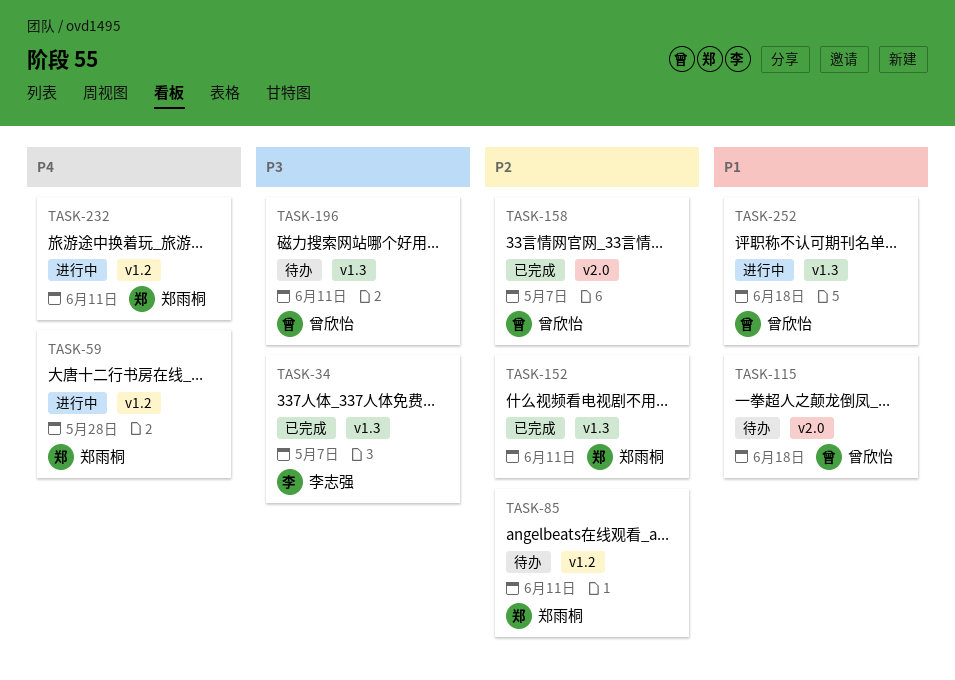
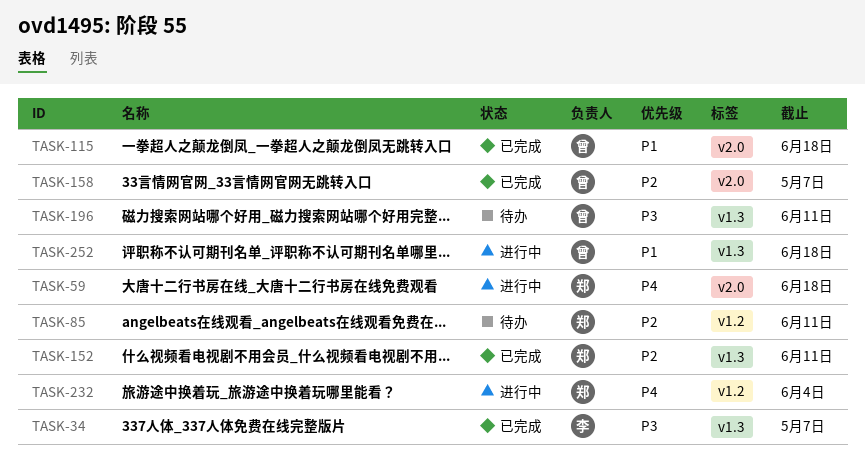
TASK-59, label: v1.2 -> v2.0
TASK-59, due: May 28 -> Jun 18
TASK-115, status: 待办 -> 已完成
TASK-232, due: Jun 11 -> Jun 4

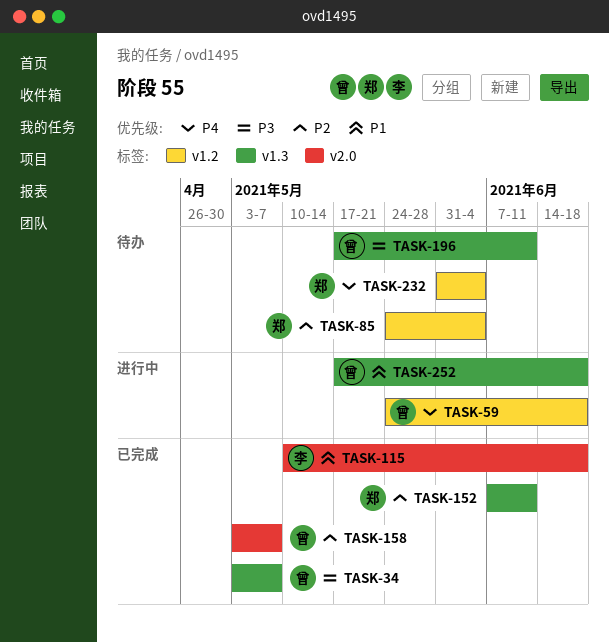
TASK-34, owner: 李 -> 曾
TASK-59, owner: 郑 -> 曾
TASK-59, label: v2.0 -> v1.2
TASK-85, due: Jun 11 -> Jun 4
TASK-115, owner: 曾 -> 李
TASK-232, status: 进行中 -> 待办

